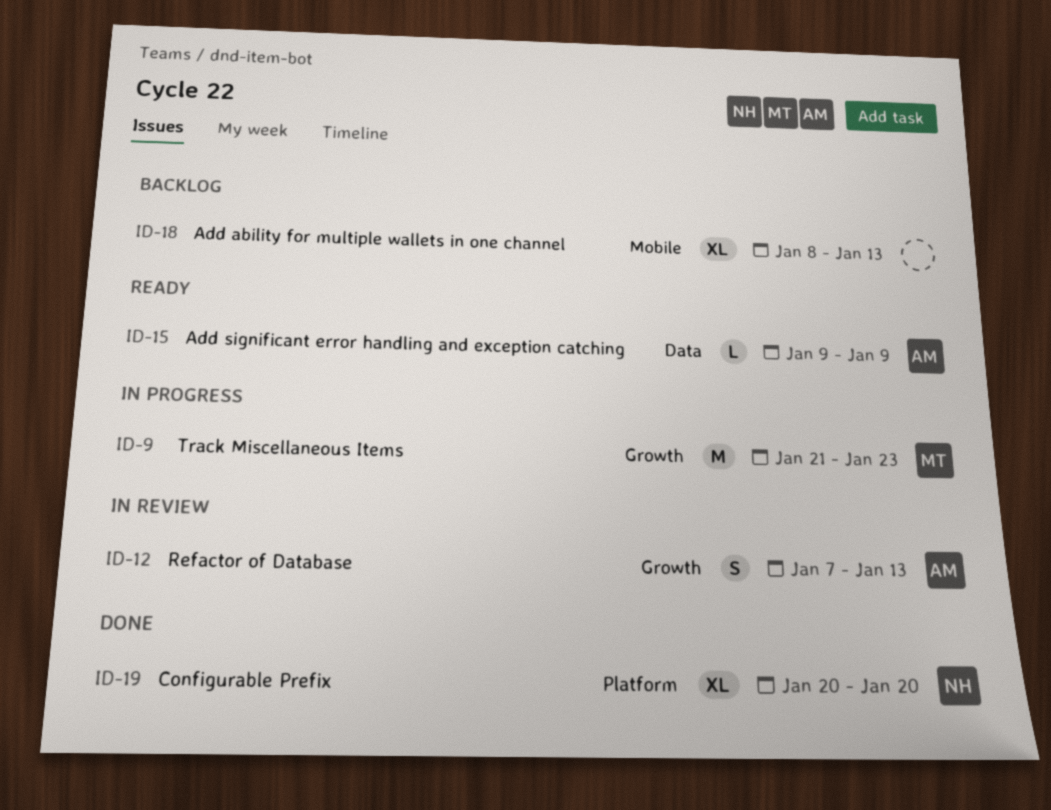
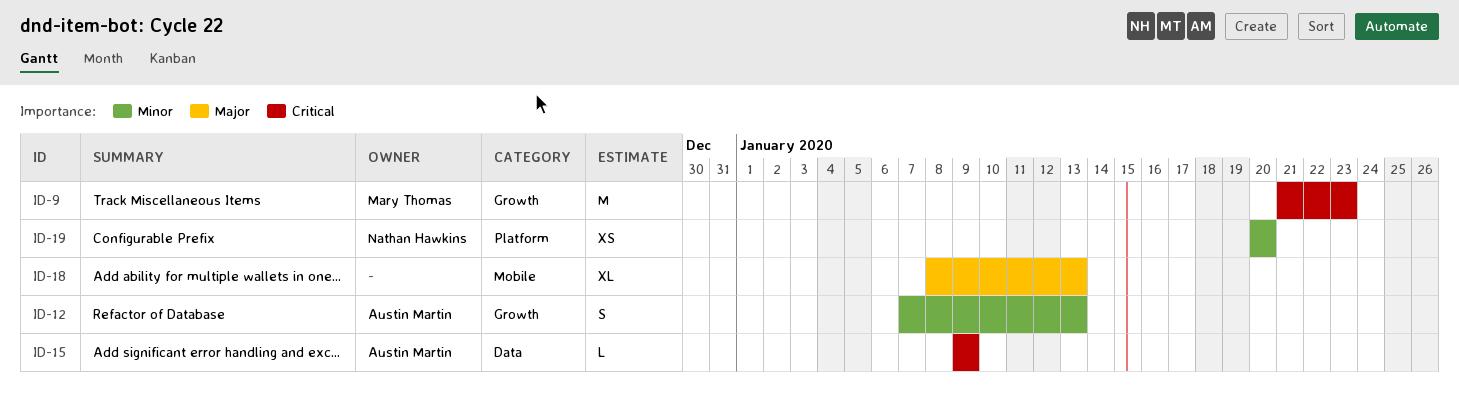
ID-19, estimate: XL -> XS

